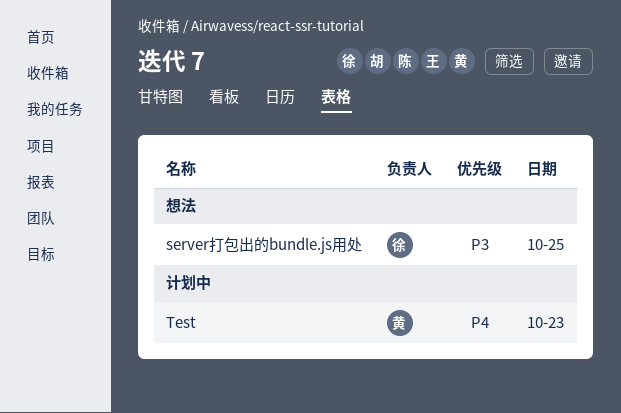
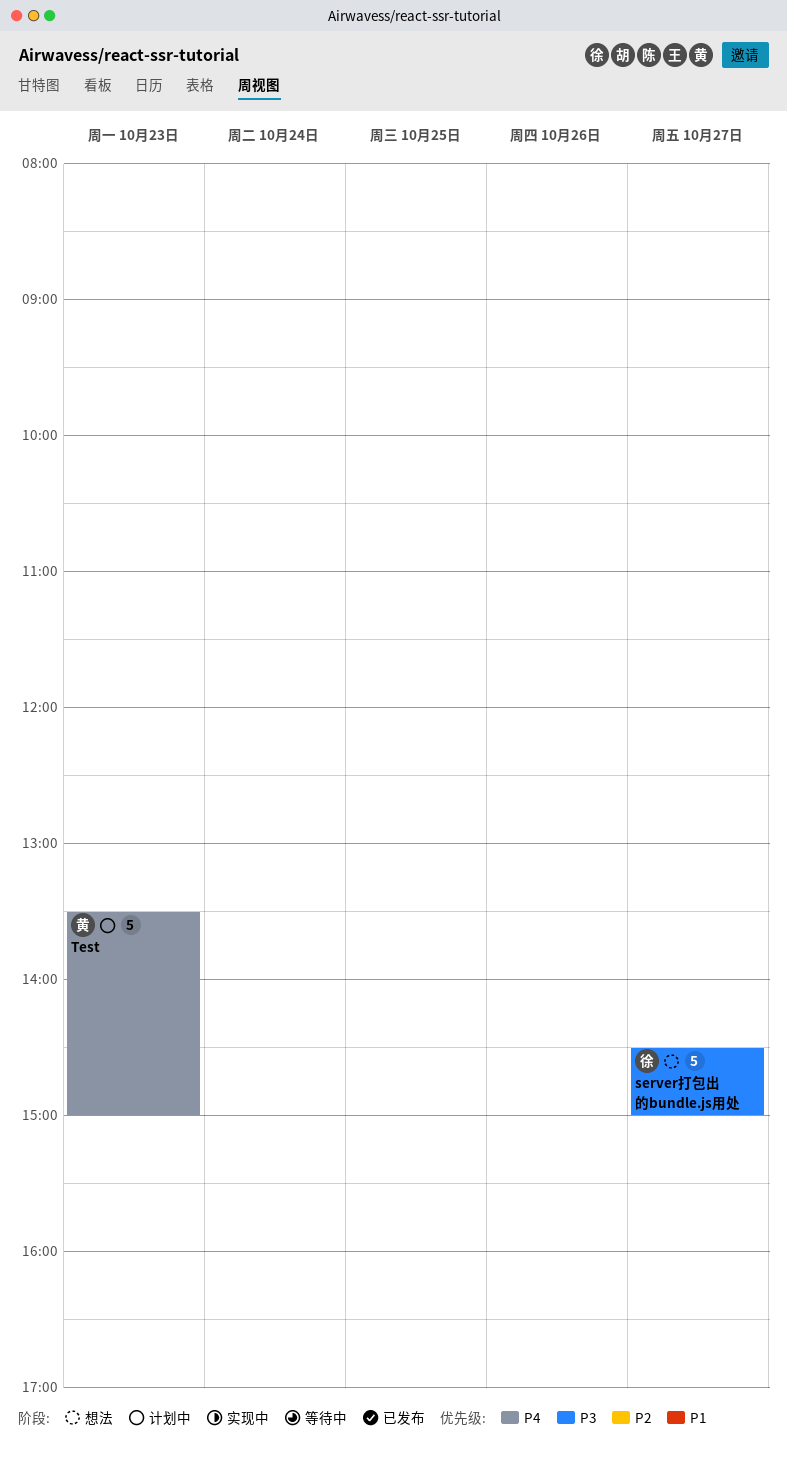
server打包出的bundle.js用处, day: Oct 25 -> Oct 27

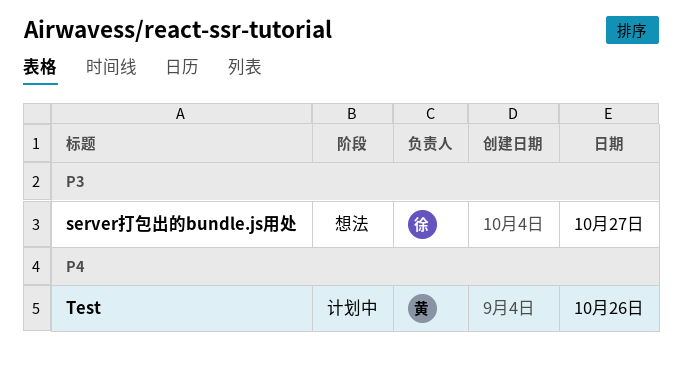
Test, day: Oct 23 -> Oct 26

